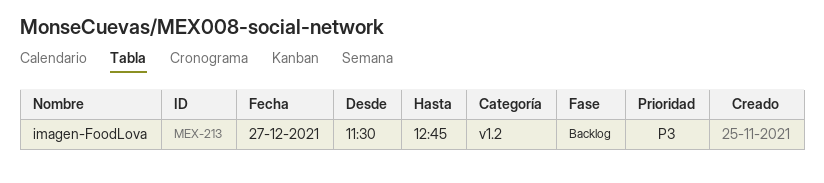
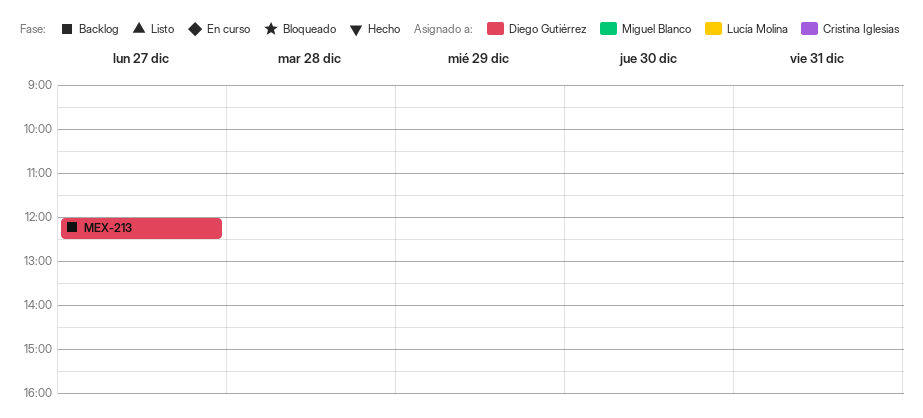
MEX-213, begins: 11:30 -> 12:00
MEX-213, ends: 12:45 -> 12:30

